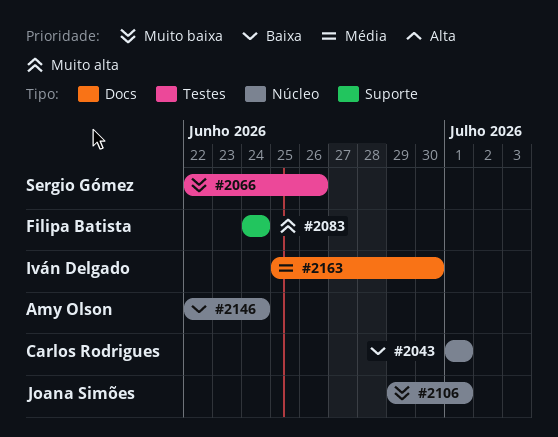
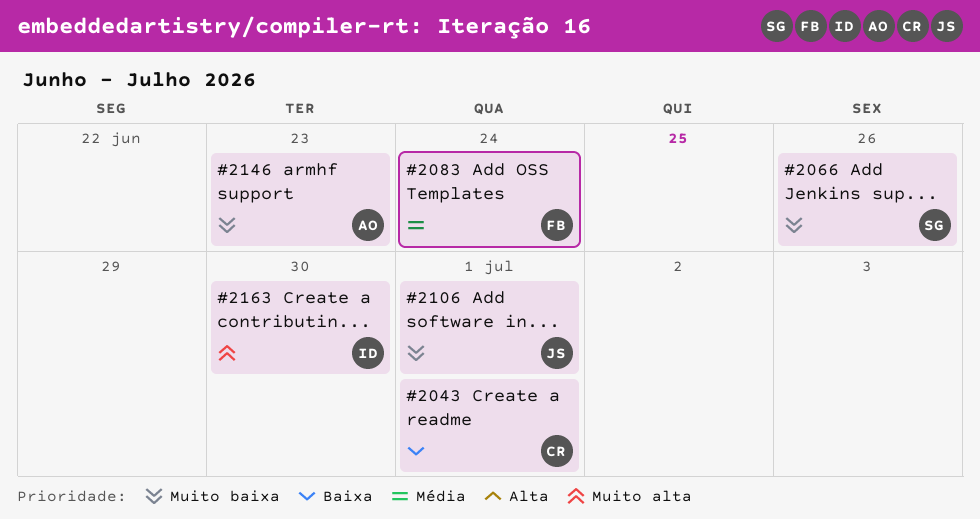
#2083, priority: Muito alta -> Média
#2146, priority: Baixa -> Muito baixa
#2146, due: Jun 24 -> Jun 23
#2163, priority: Média -> Muito alta

